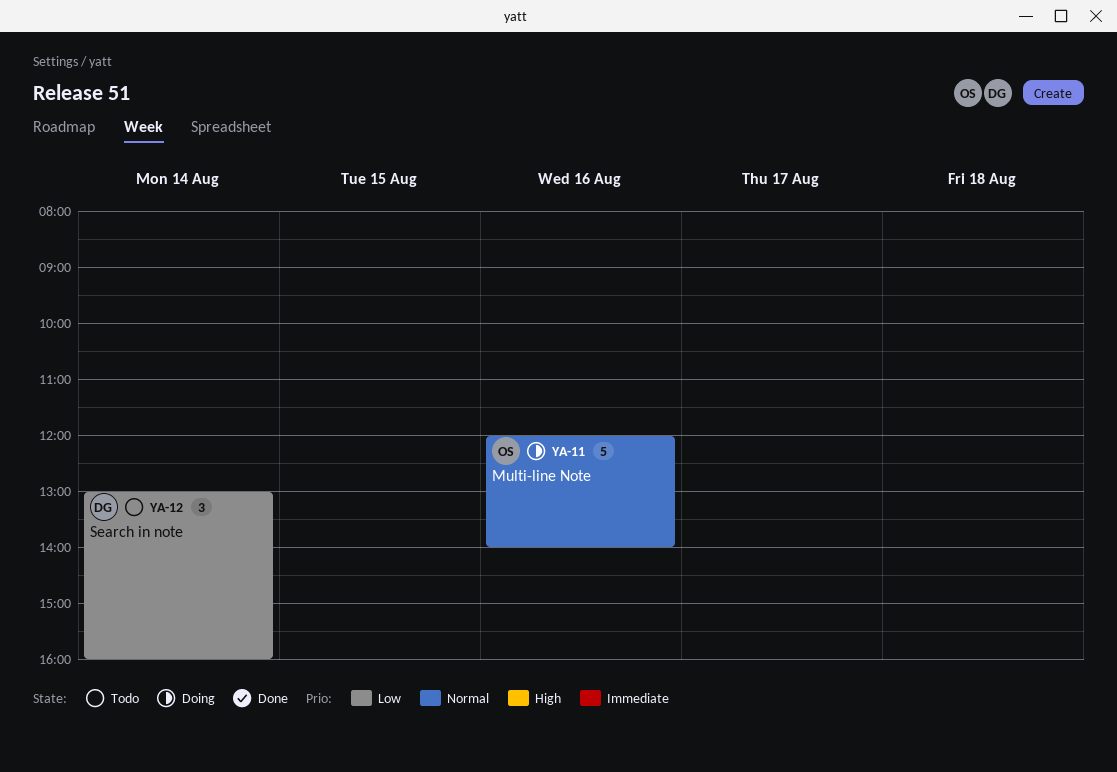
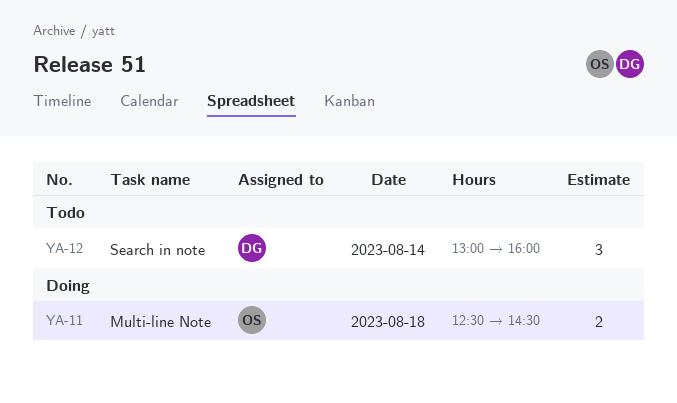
YA-11, estimate: 5 -> 2
YA-11, day: Aug 16 -> Aug 18
YA-11, begins: 12:00 -> 12:30
YA-11, ends: 14:00 -> 14:30

